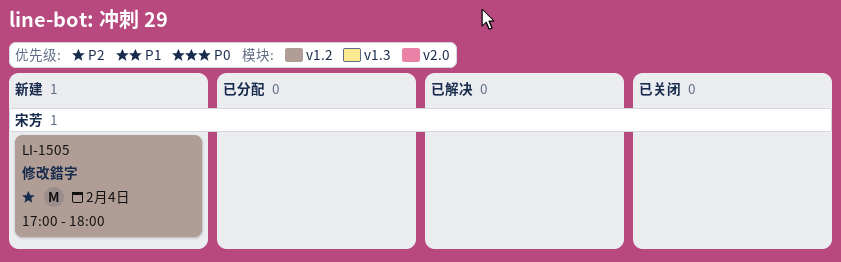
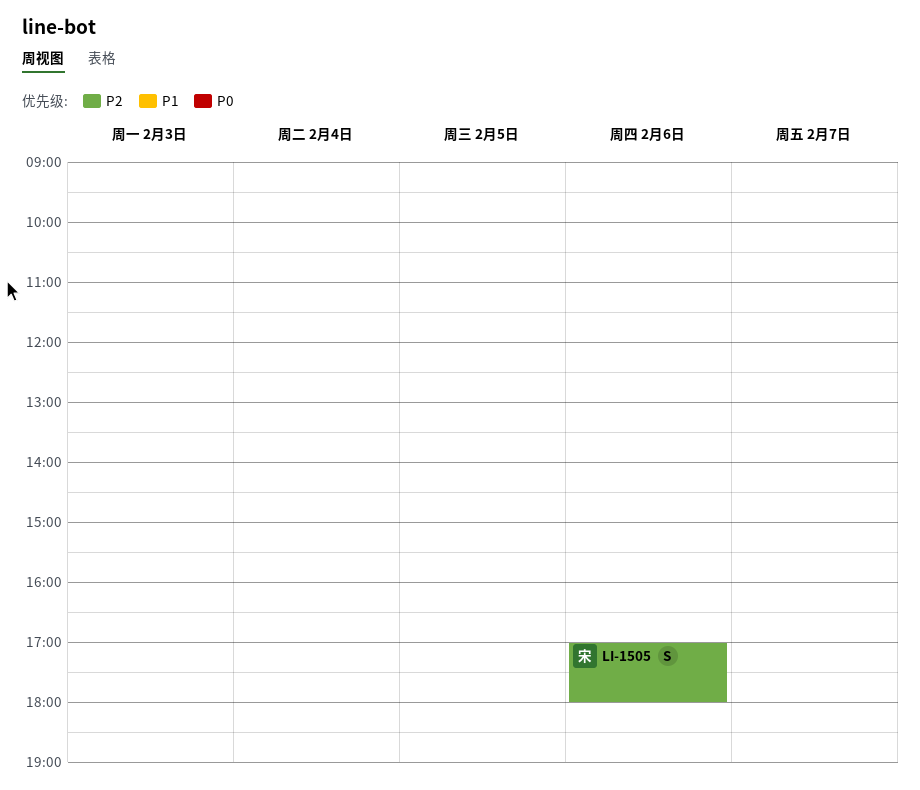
LI-1505, estimate: M -> S
LI-1505, day: Feb 4 -> Feb 6

